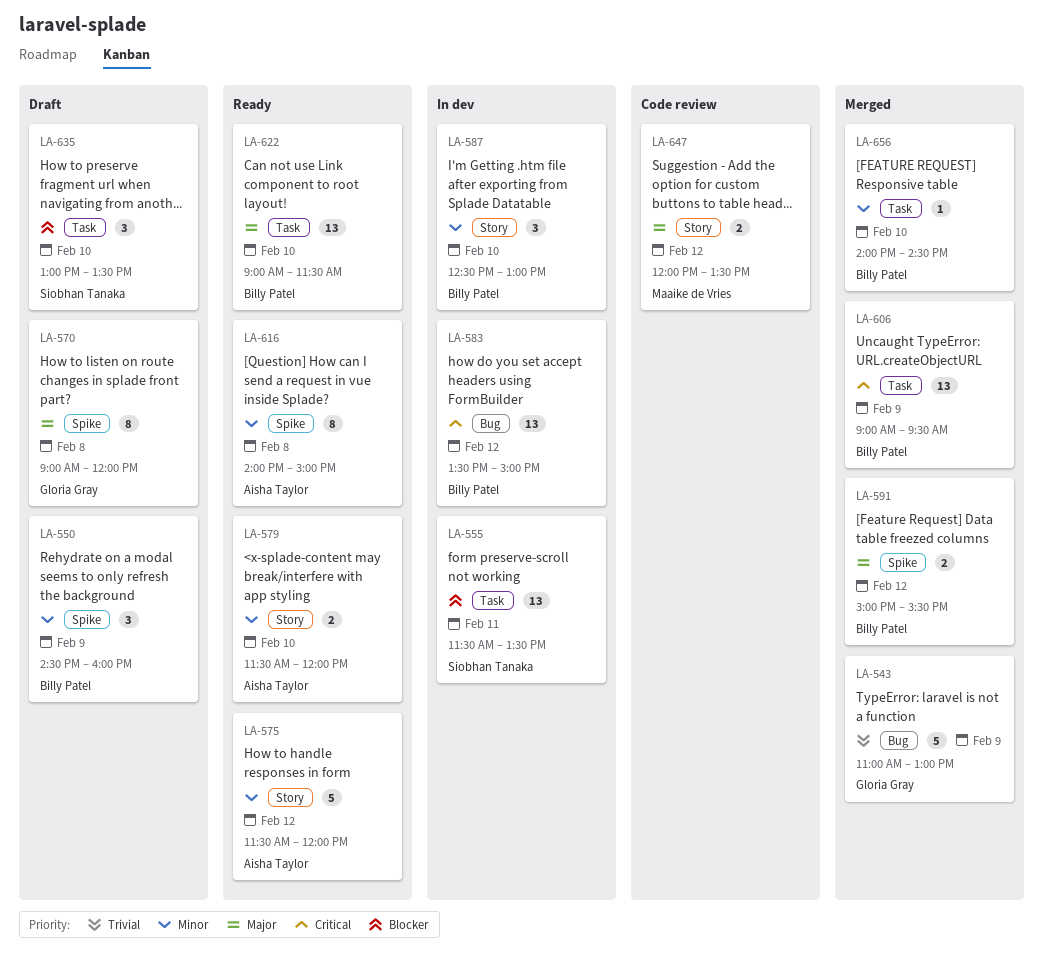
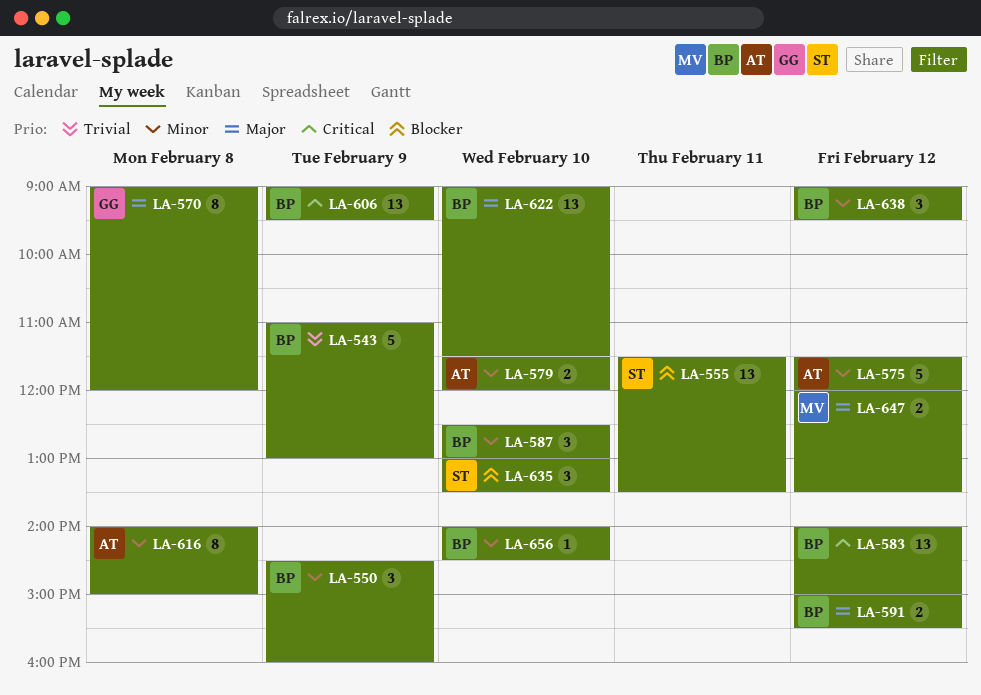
LA-543, owner: Gloria Gray -> Billy Patel
LA-583, begins: 13:30 -> 14:00
LA-638: none -> present

